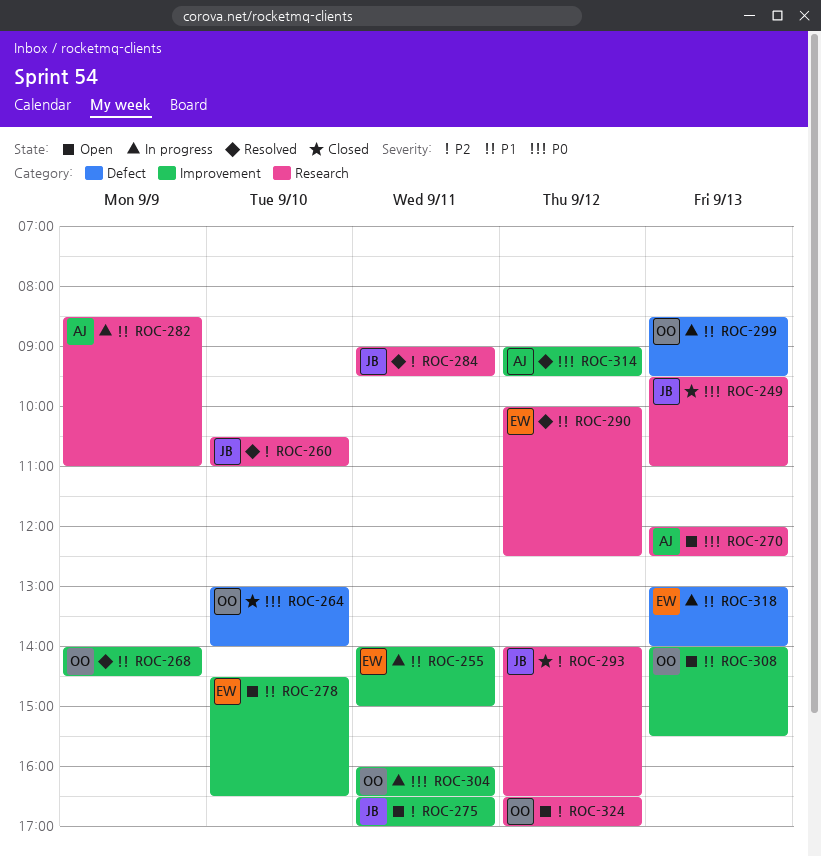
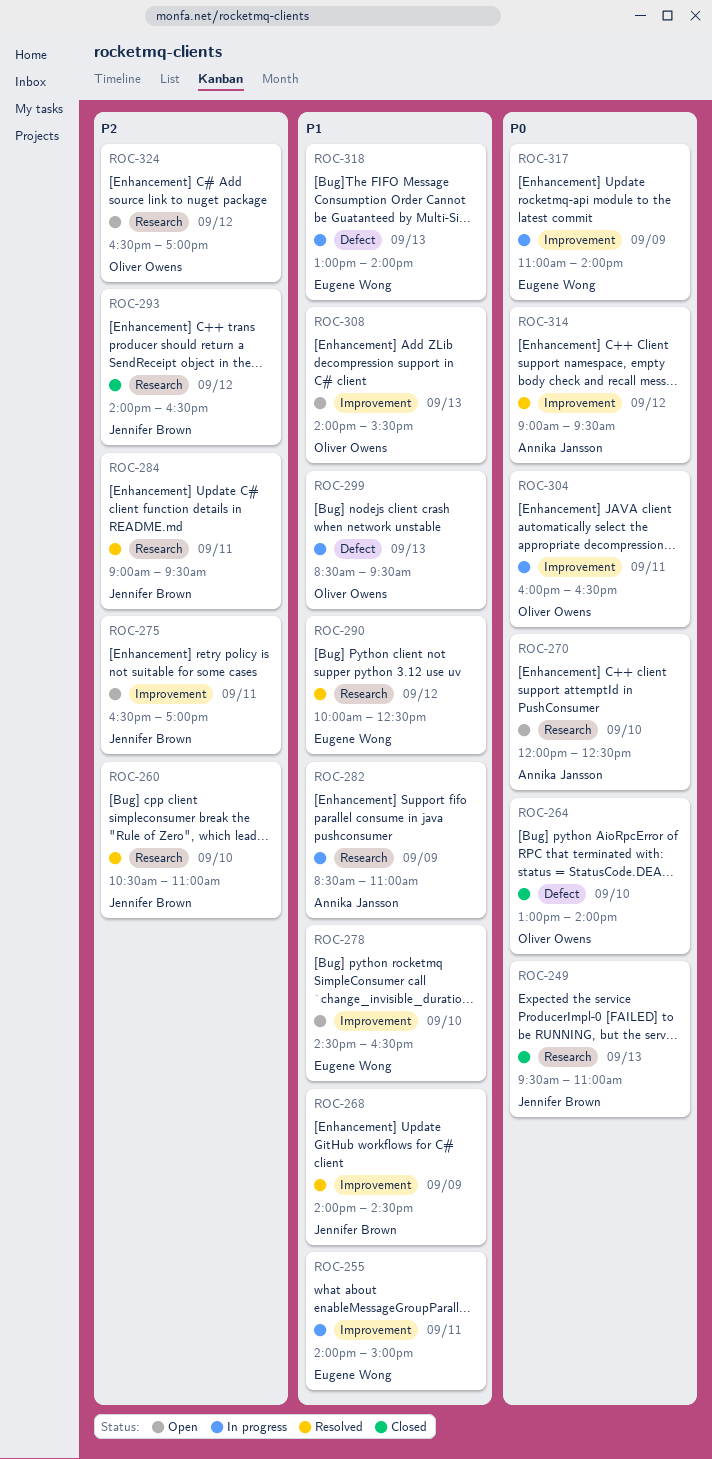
ROC-268, owner: Oliver Owens -> Jennifer Brown
ROC-270, day: Sep 13 -> Sep 10
ROC-317: none -> present

